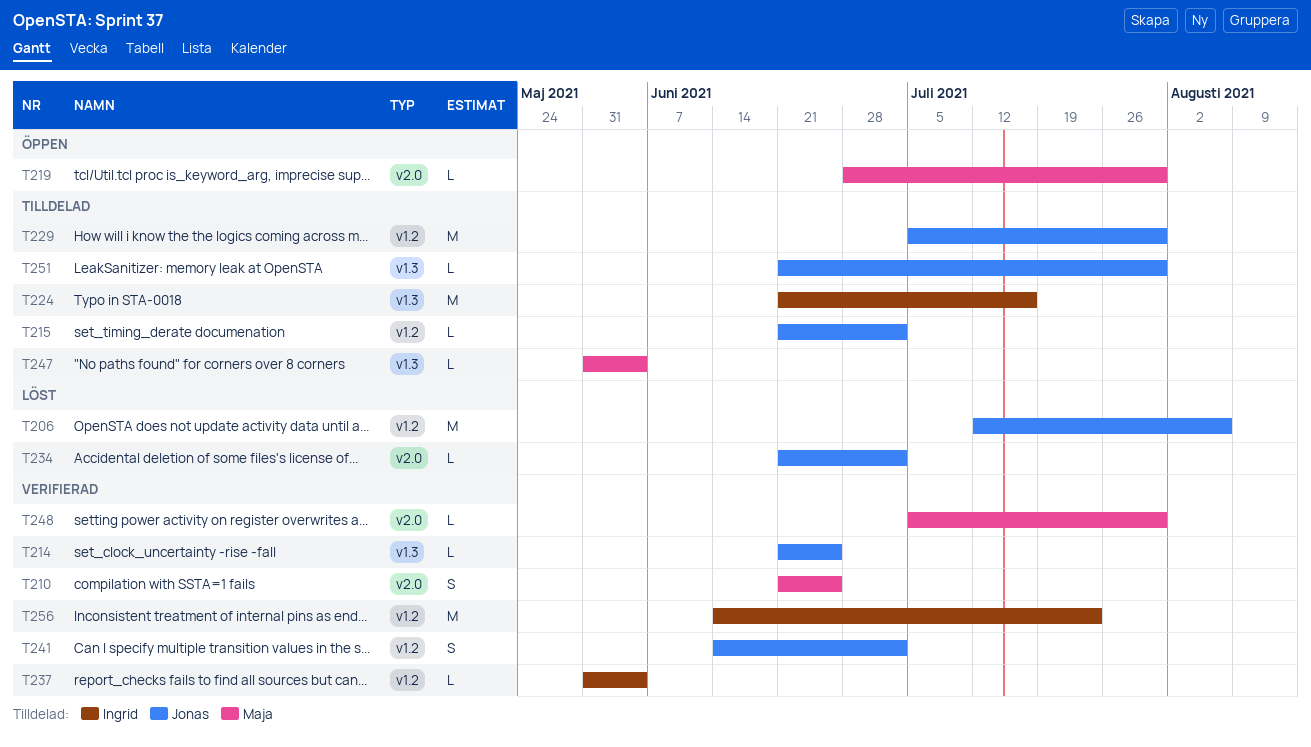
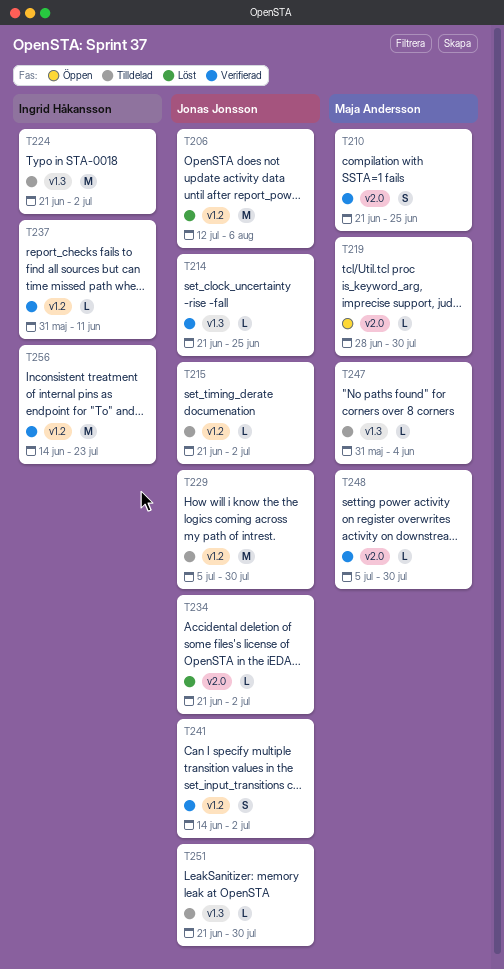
T224, due: Jul 16 -> Jul 2
T237, due: Jun 4 -> Jun 11

